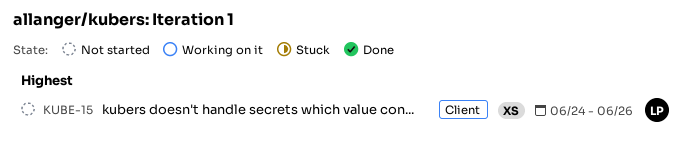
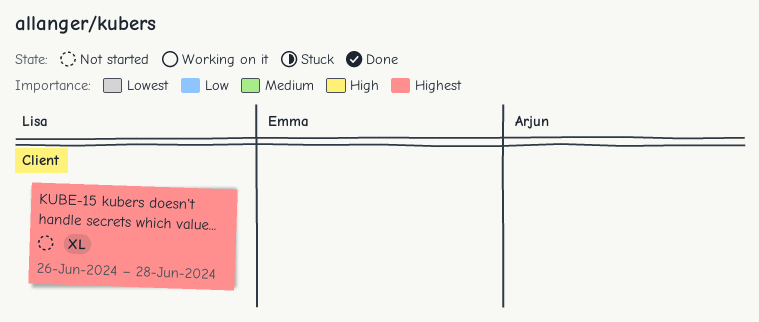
KUBE-15, estimate: XS -> XL
KUBE-15, start: Jun 24 -> Jun 26
KUBE-15, due: Jun 26 -> Jun 28

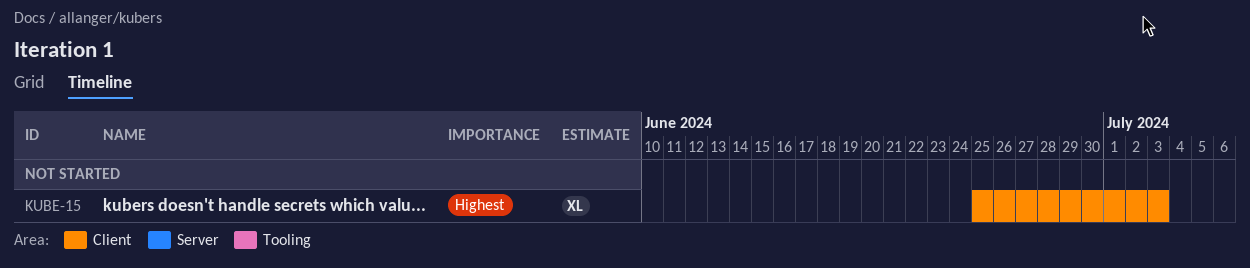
KUBE-15, start: Jun 26 -> Jun 25
KUBE-15, due: Jun 28 -> Jul 3

